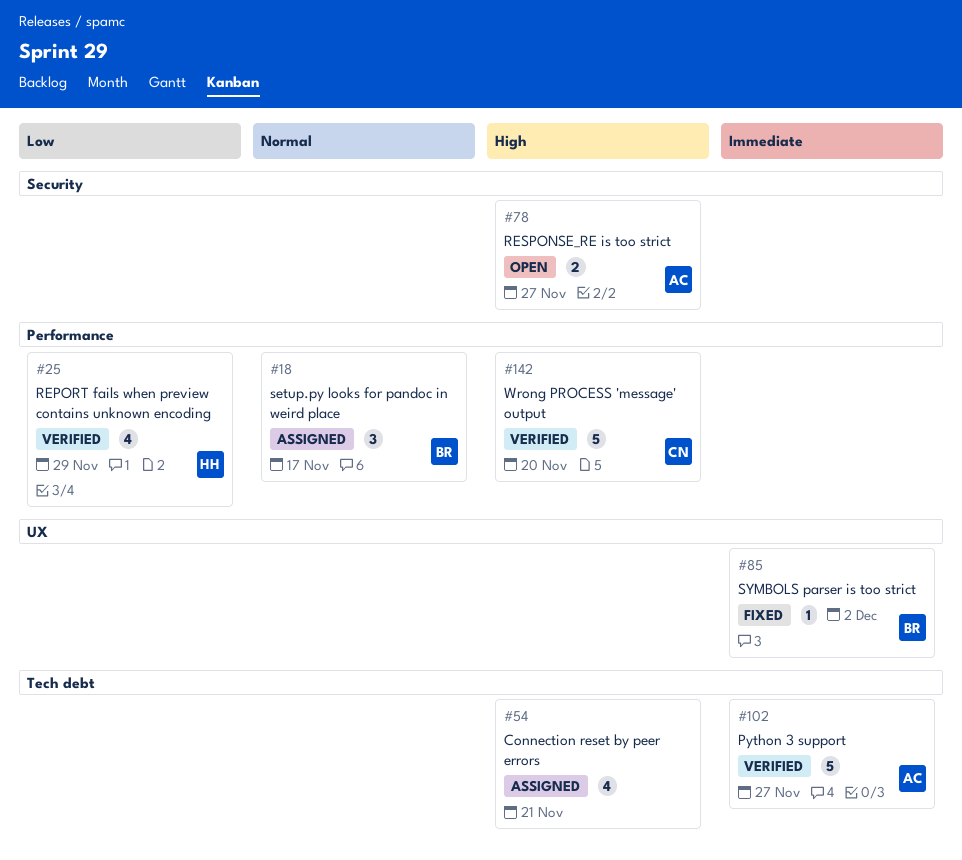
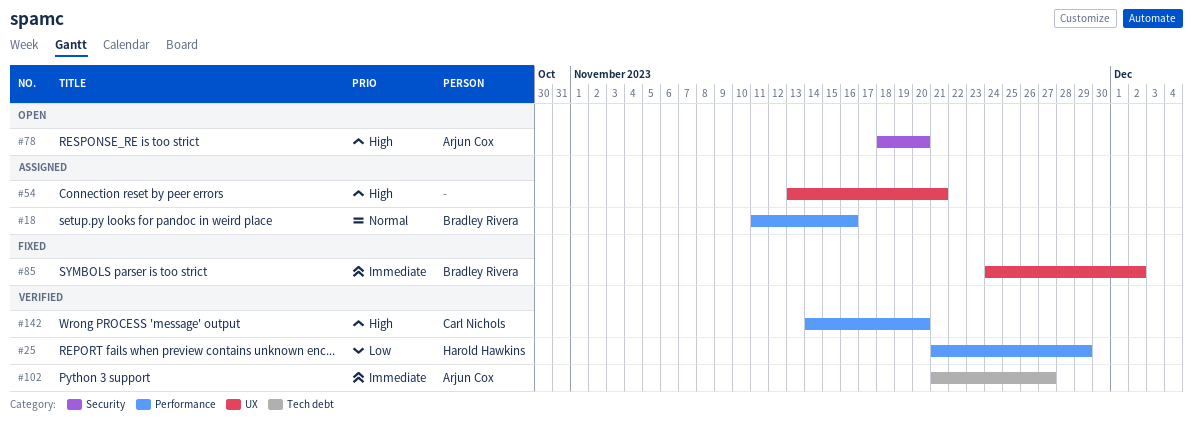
#18, due: Nov 17 -> Nov 16
#54, label: Tech debt -> UX
#78, due: Nov 27 -> Nov 20

